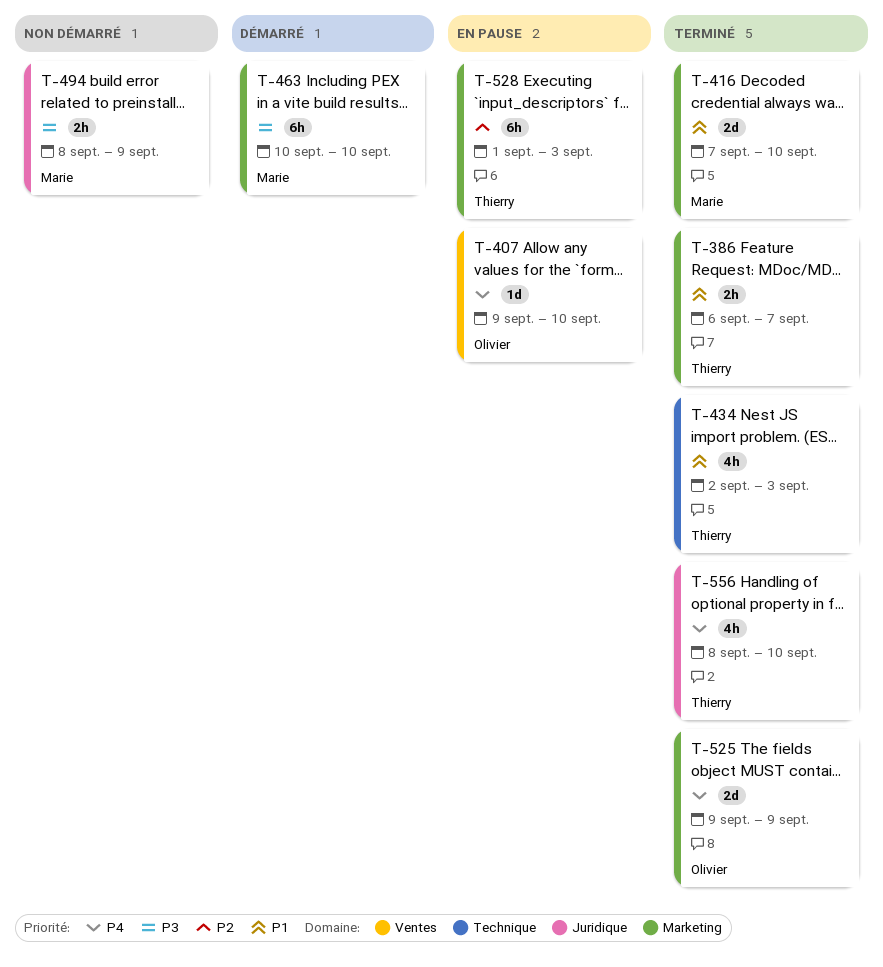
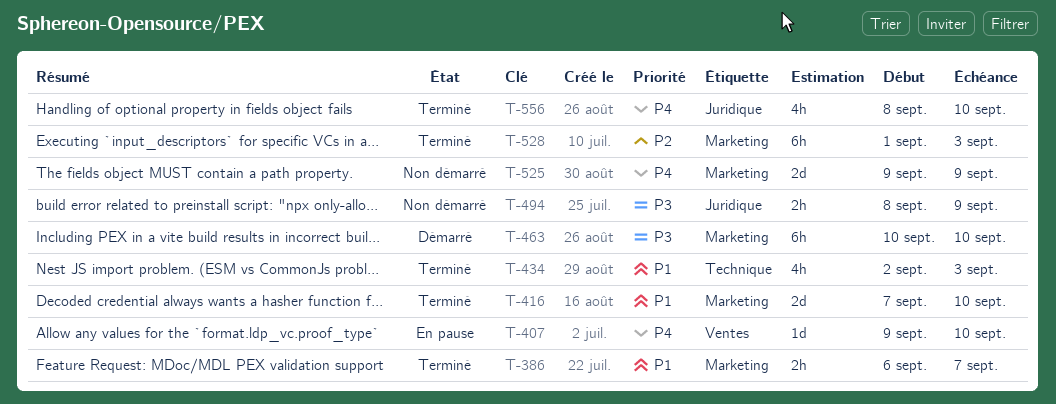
T-525, status: Terminé -> Non démarré
T-528, status: En pause -> Terminé

